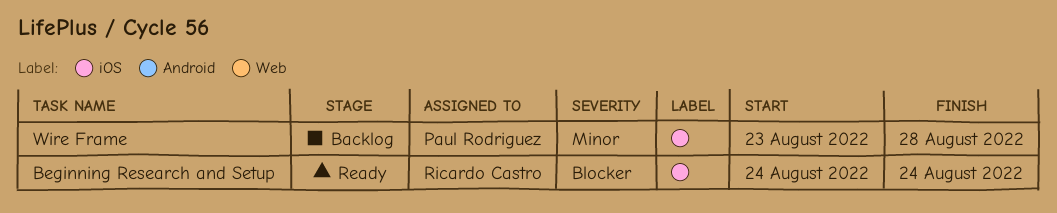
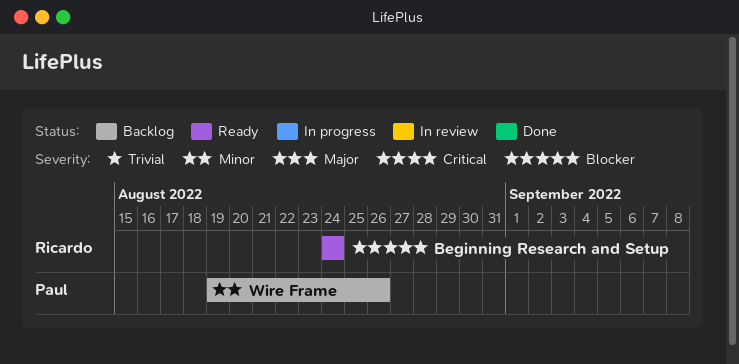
Wire Frame, start: Aug 23 -> Aug 19
Wire Frame, due: Aug 28 -> Aug 26

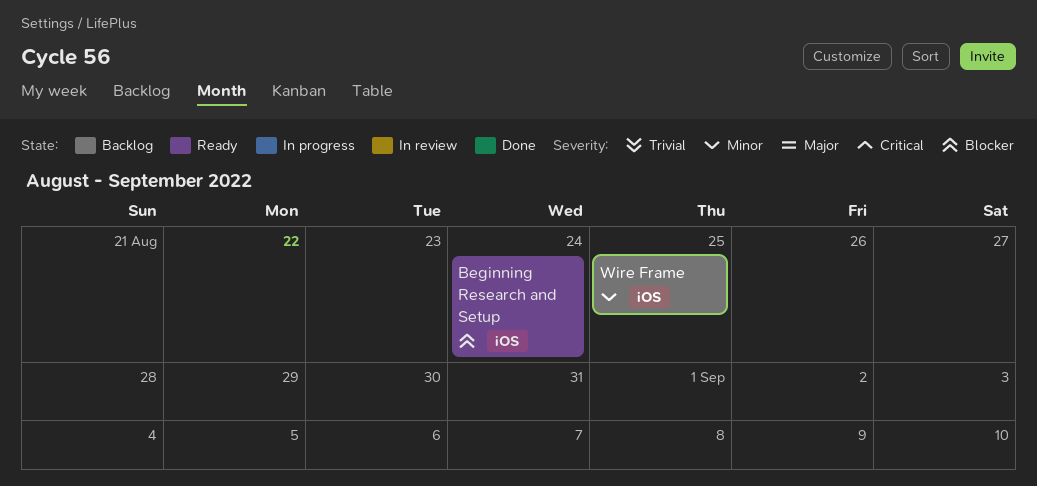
Wire Frame, due: Aug 26 -> Aug 25

